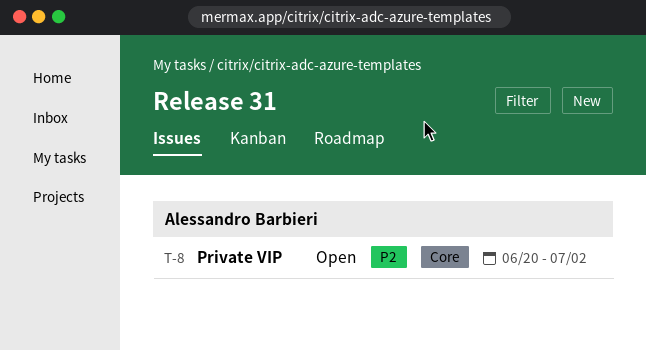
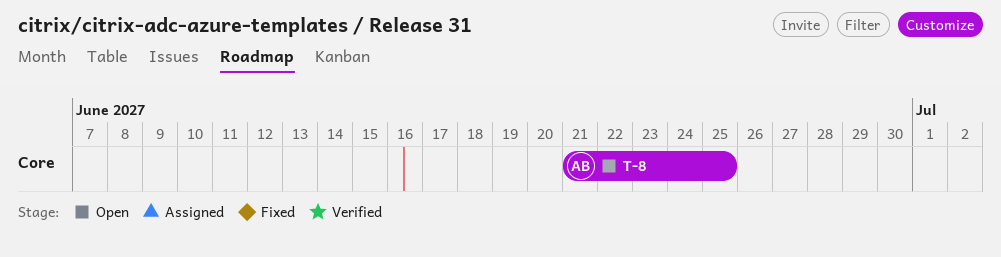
T-8, start: Jun 20 -> Jun 21
T-8, due: Jul 2 -> Jun 25

